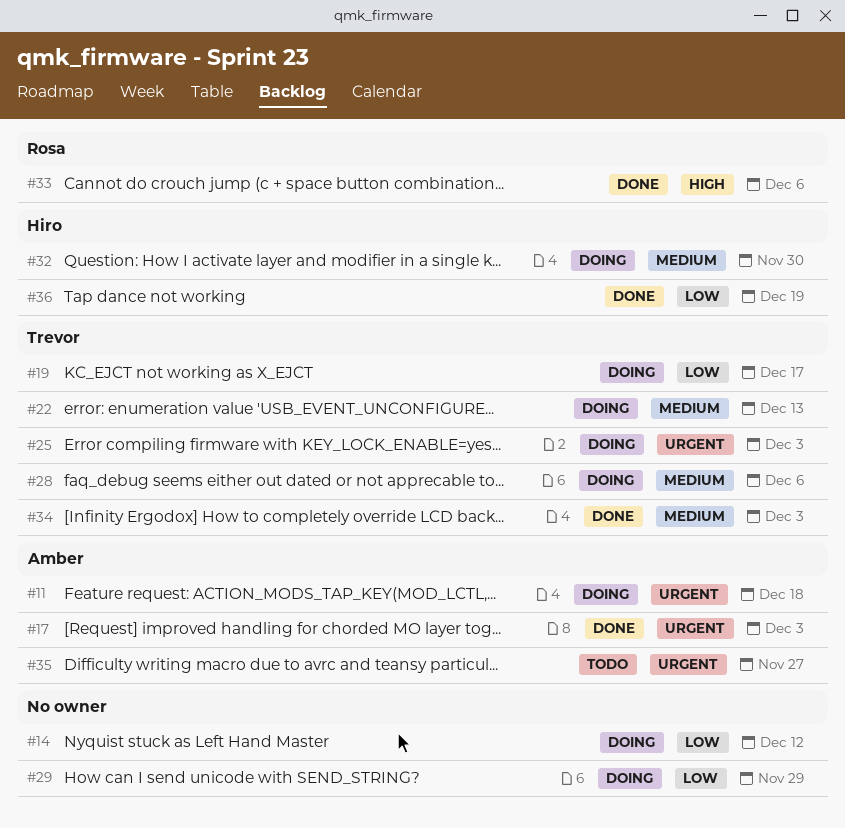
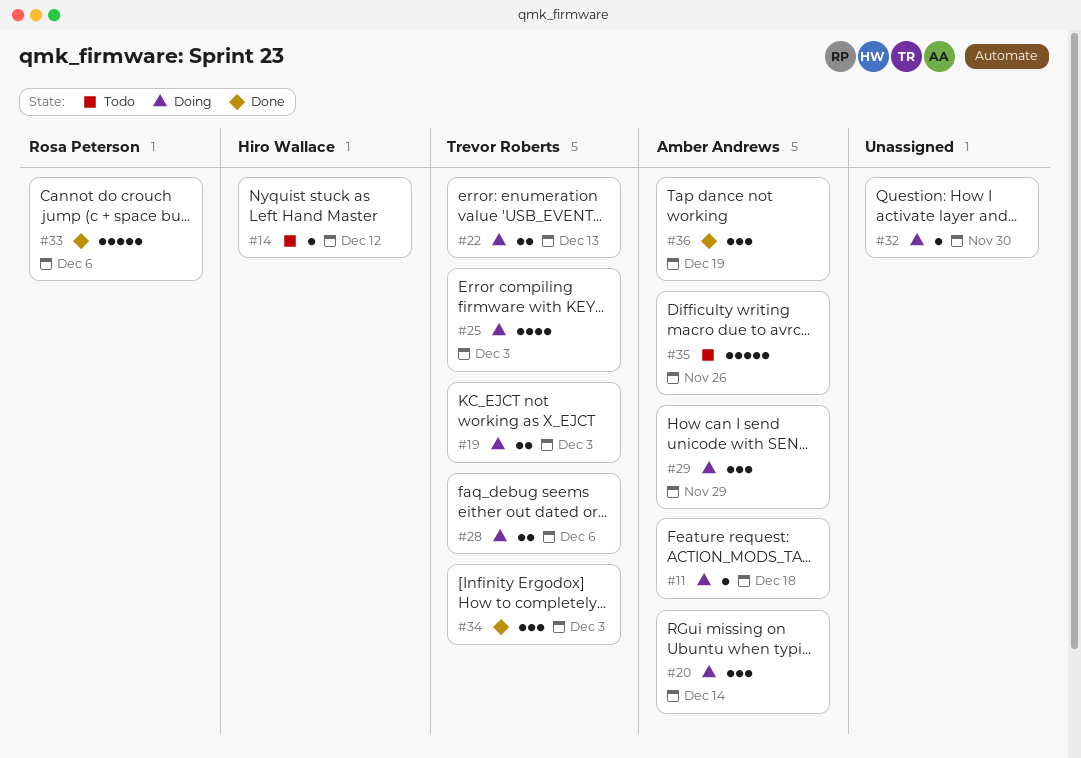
#14, status: Doing -> Todo
#14, owner: none -> Hiro Wallace
#17: present -> none
#19, due: Dec 17 -> Dec 3
#20: none -> present
#29, owner: none -> Amber Andrews
#32, owner: Hiro Wallace -> none
#35, due: Nov 27 -> Nov 26
#36, owner: Hiro Wallace -> Amber Andrews

